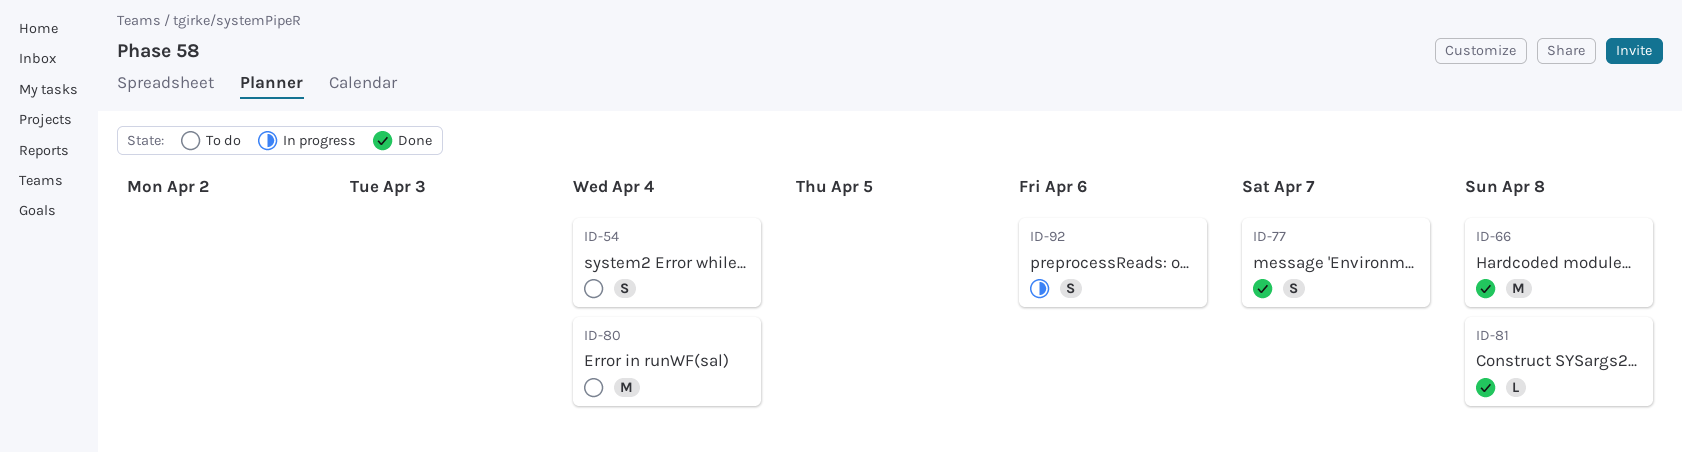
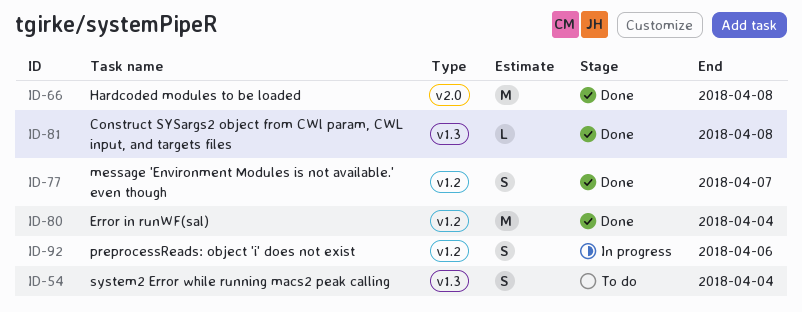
ID-80, status: To do -> Done

